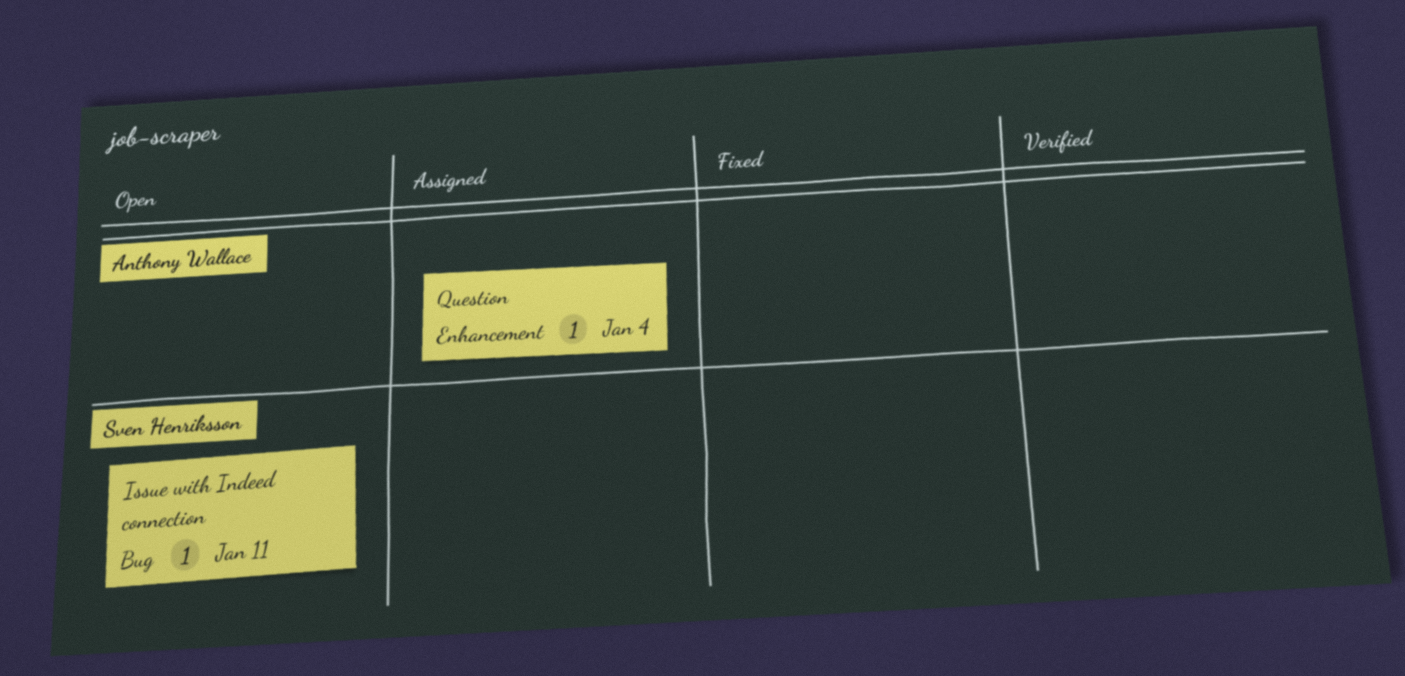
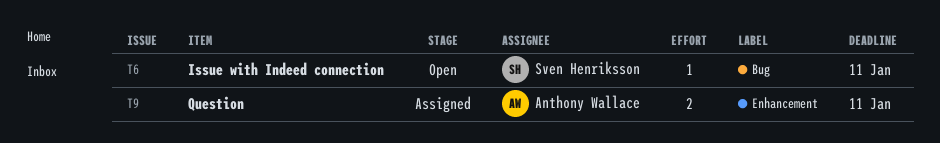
Question, estimate: 1 -> 2
Question, due: Jan 4 -> Jan 11

